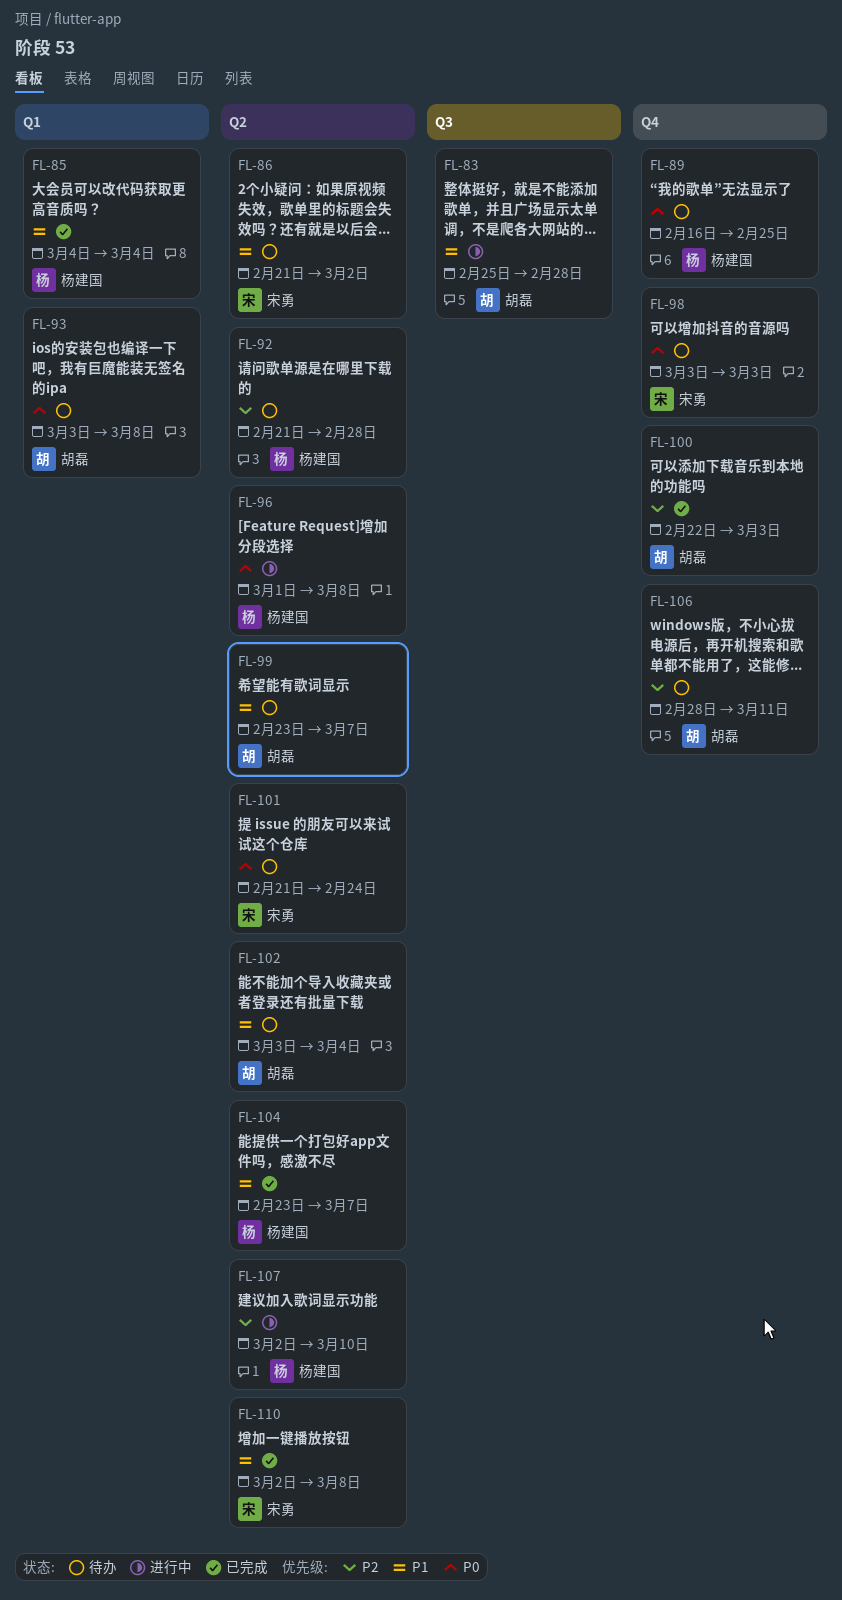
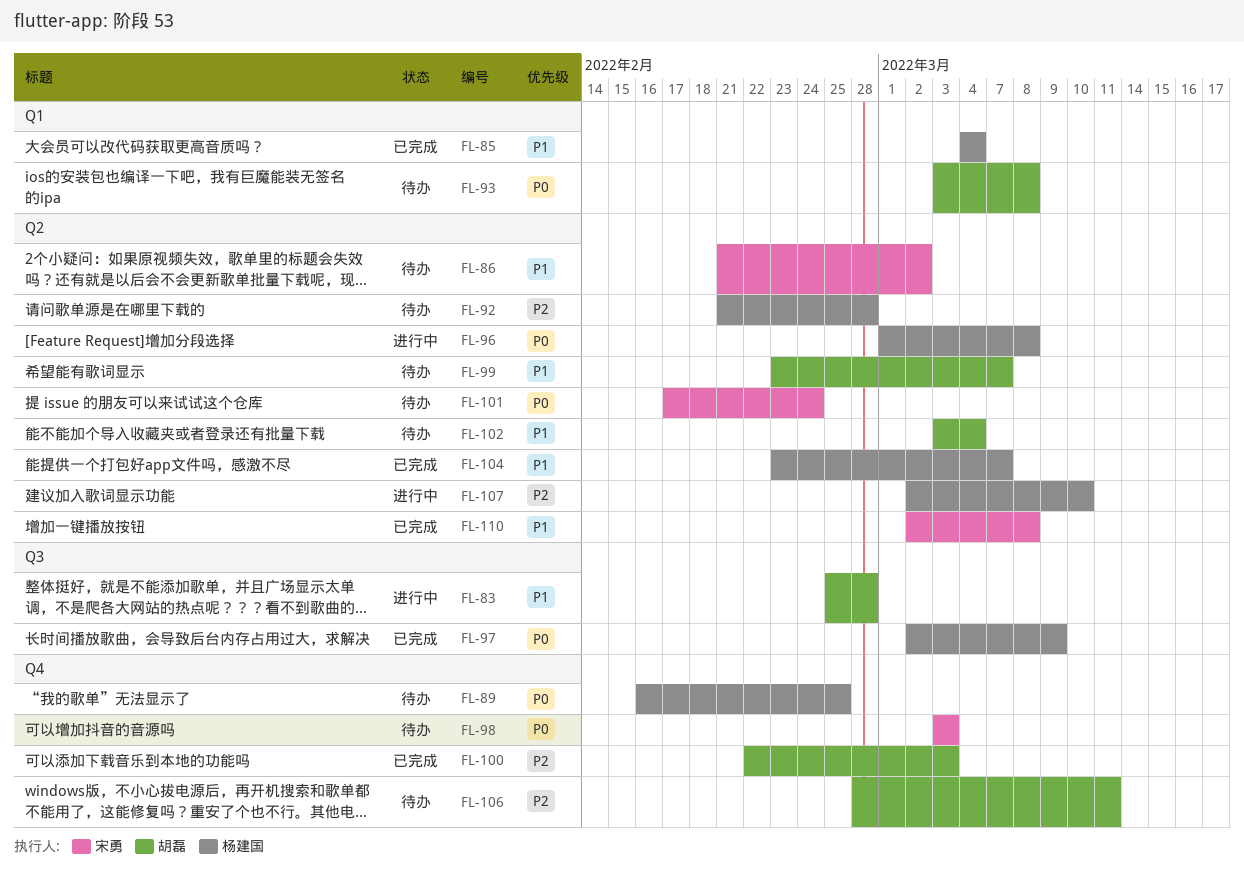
FL-97: none -> present
FL-101, start: Feb 21 -> Feb 17

